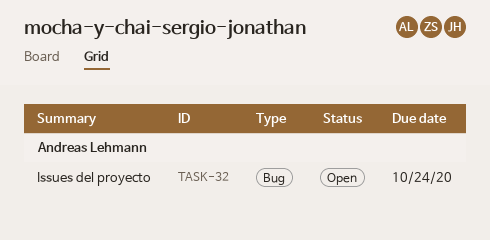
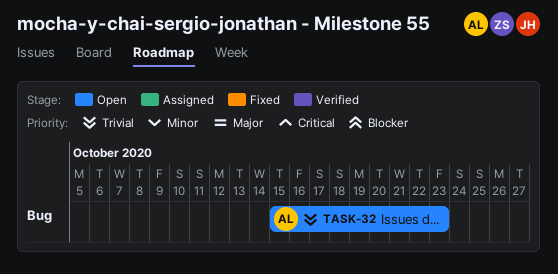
TASK-32, due: Oct 24 -> Oct 23

